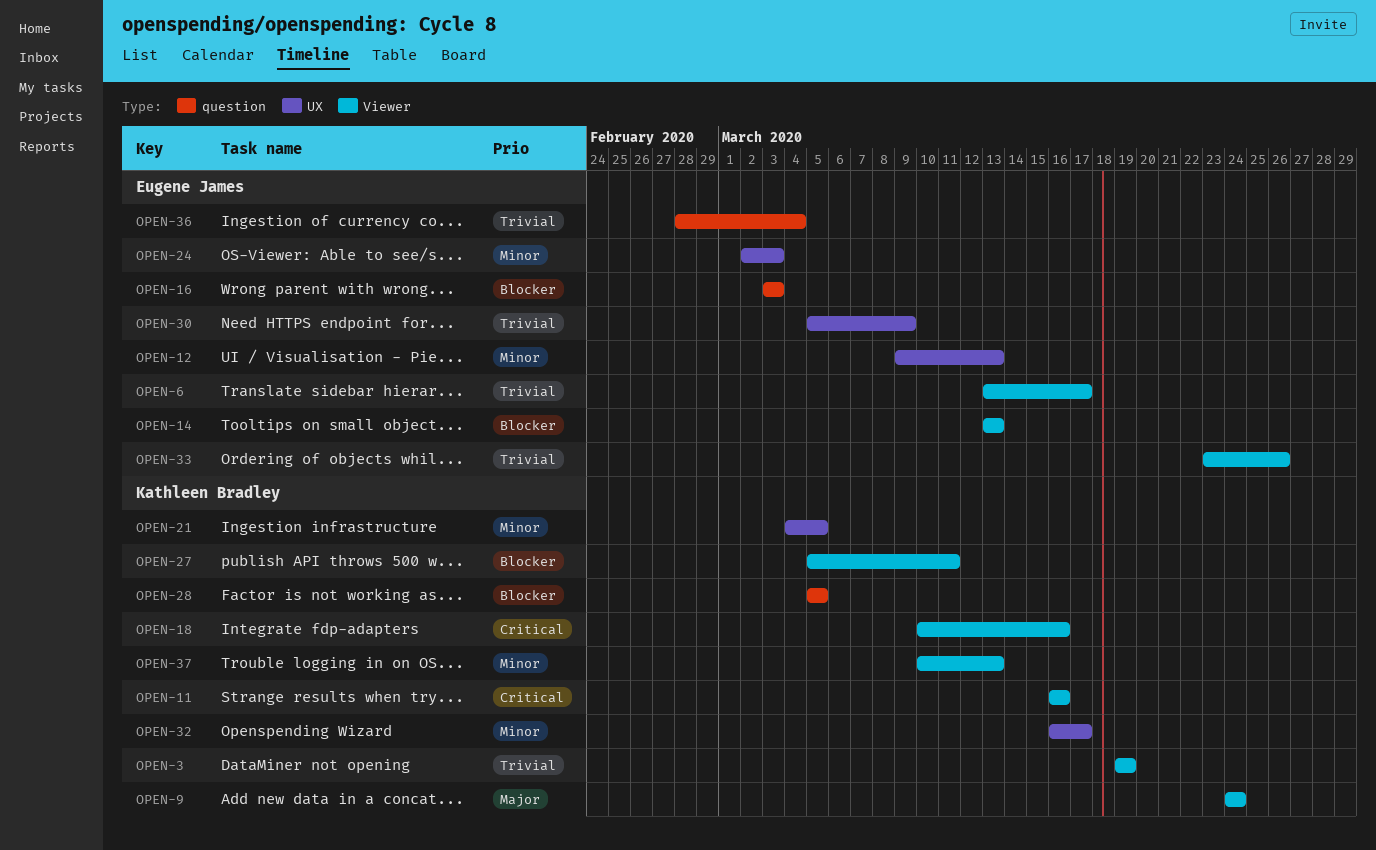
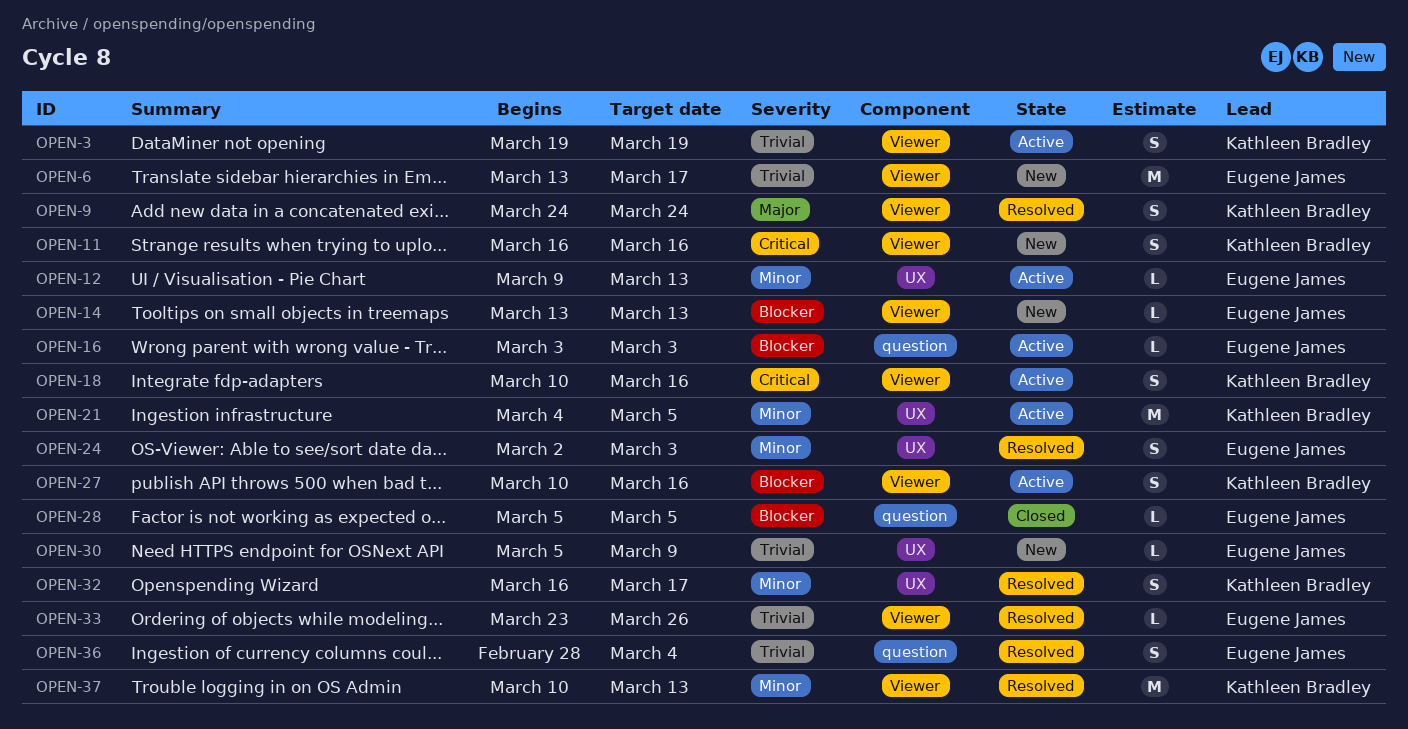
OPEN-27, start: Mar 5 -> Mar 10
OPEN-27, due: Mar 11 -> Mar 16
OPEN-28, owner: Kathleen Bradley -> Eugene James

